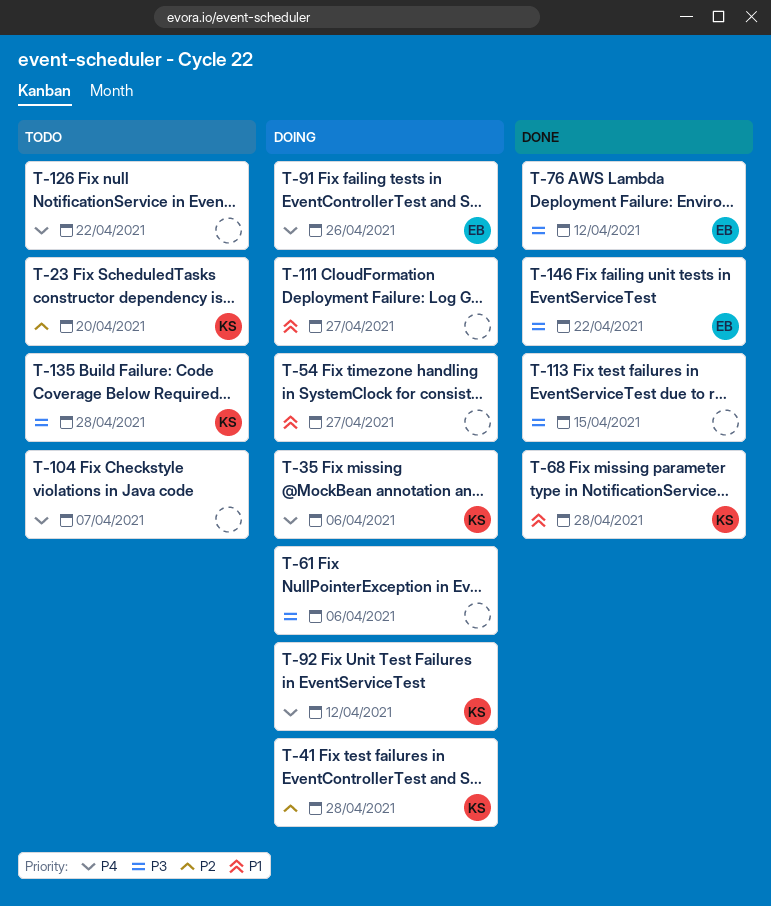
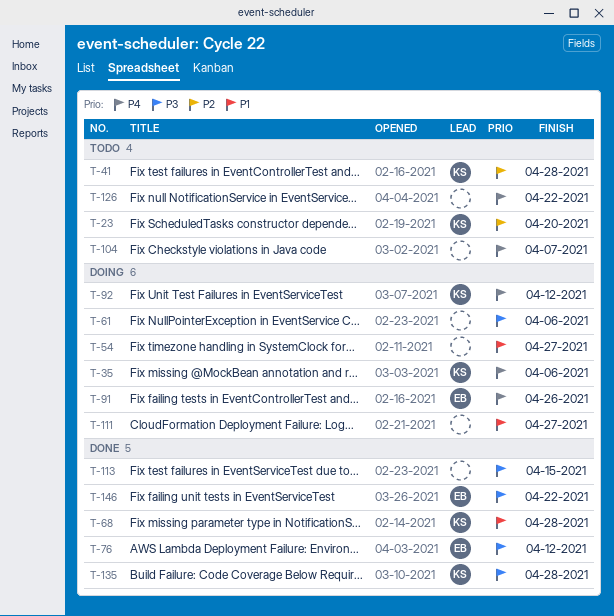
T-41, status: Doing -> Todo
T-135, status: Todo -> Done

